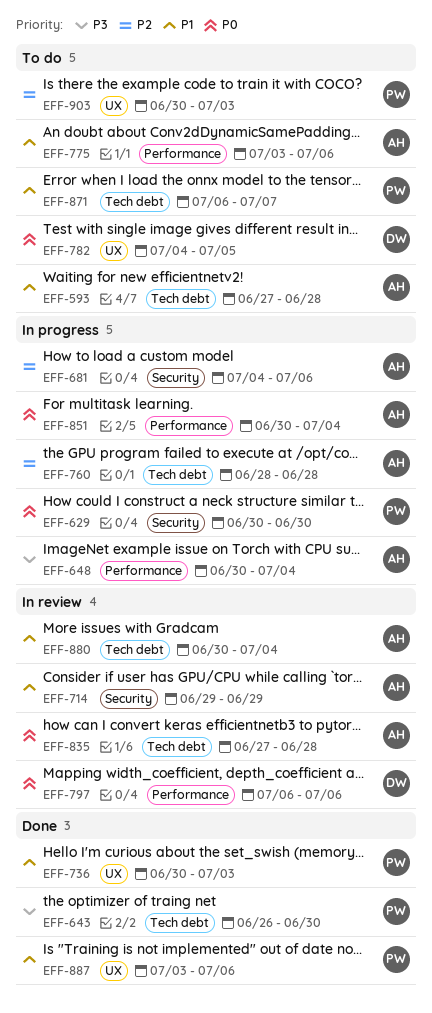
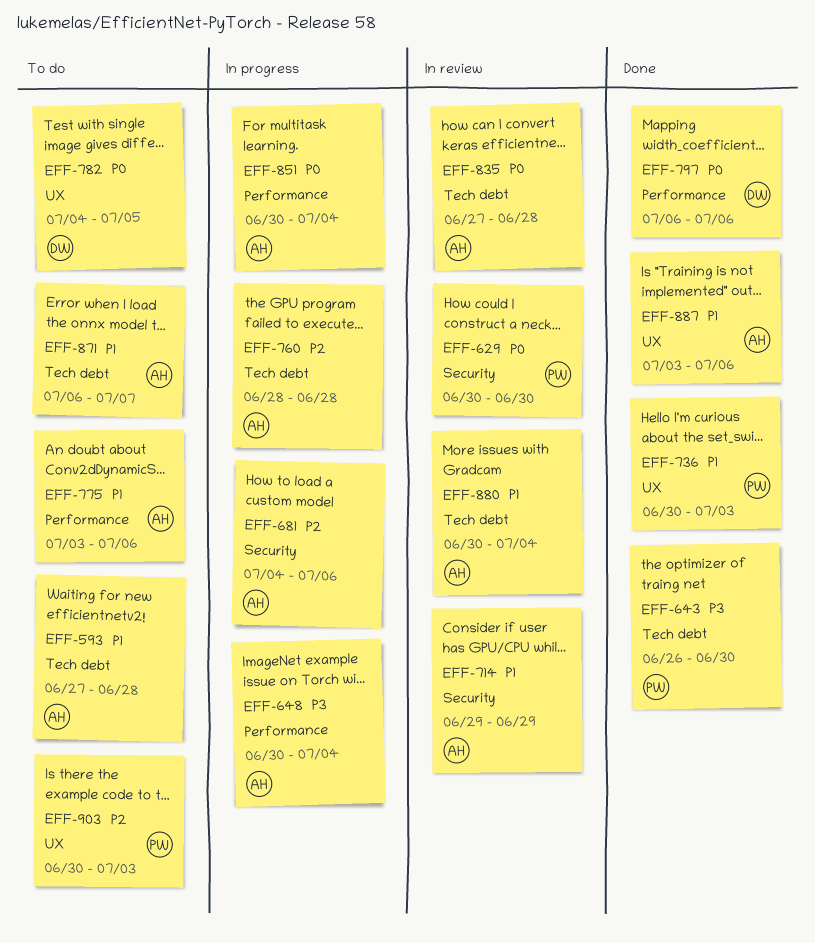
EFF-629, status: In progress -> In review
EFF-797, status: In review -> Done
EFF-871, owner: PW -> AH
EFF-887, owner: PW -> AH

